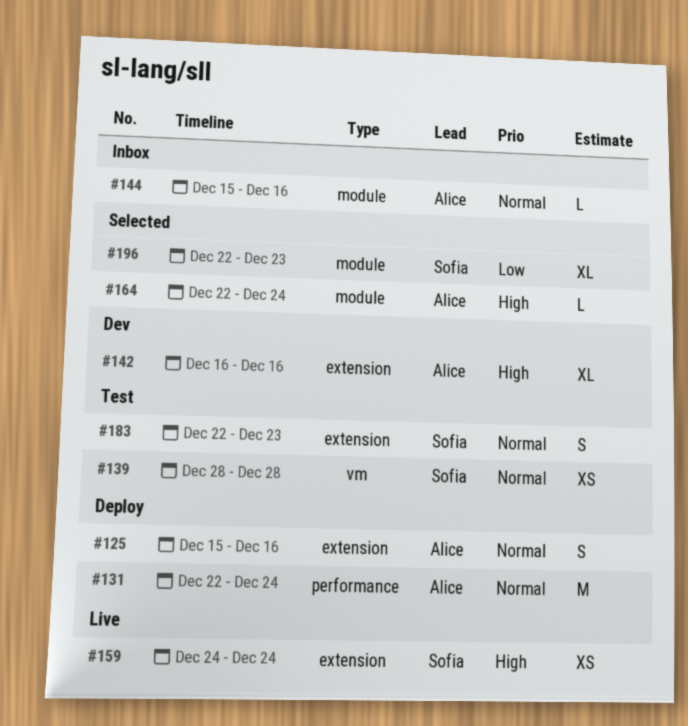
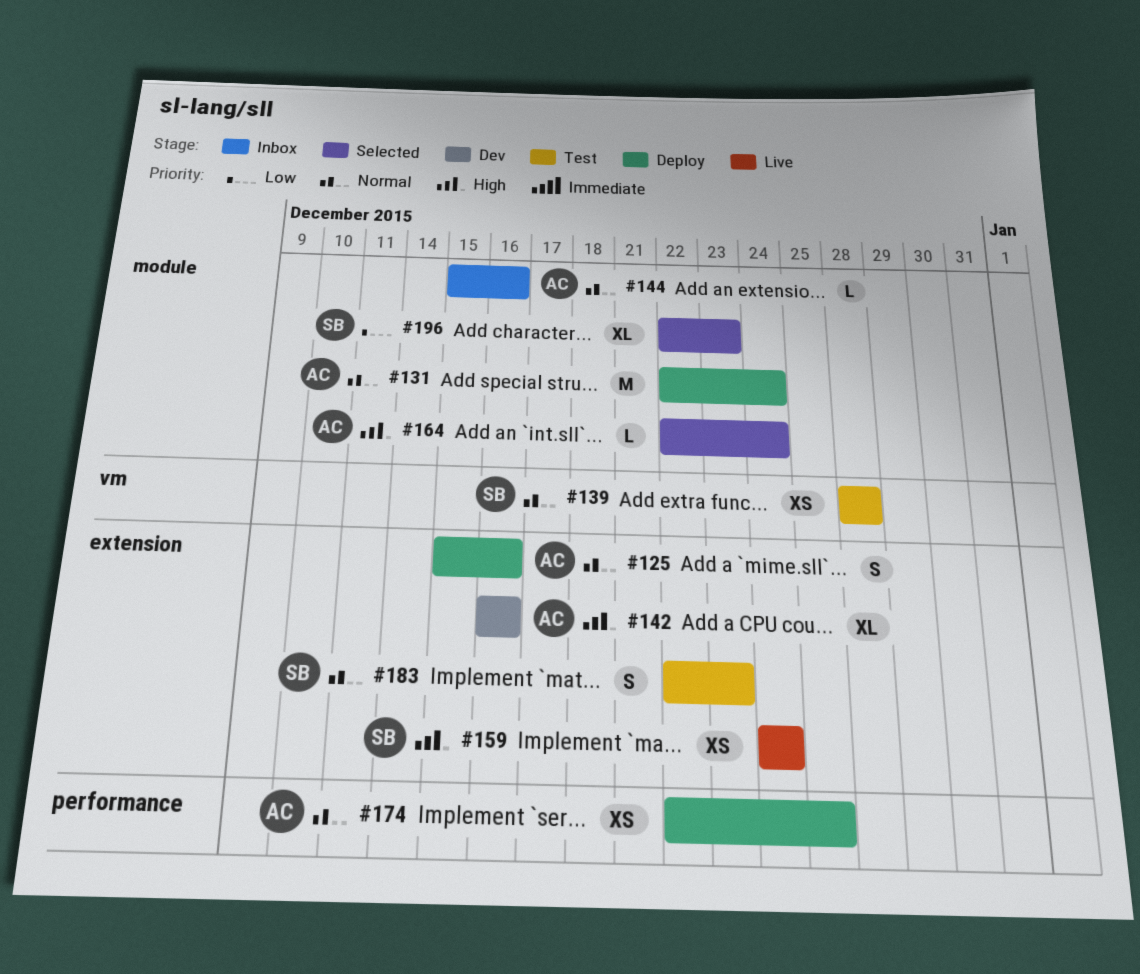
#131, label: performance -> module
#174: none -> present

